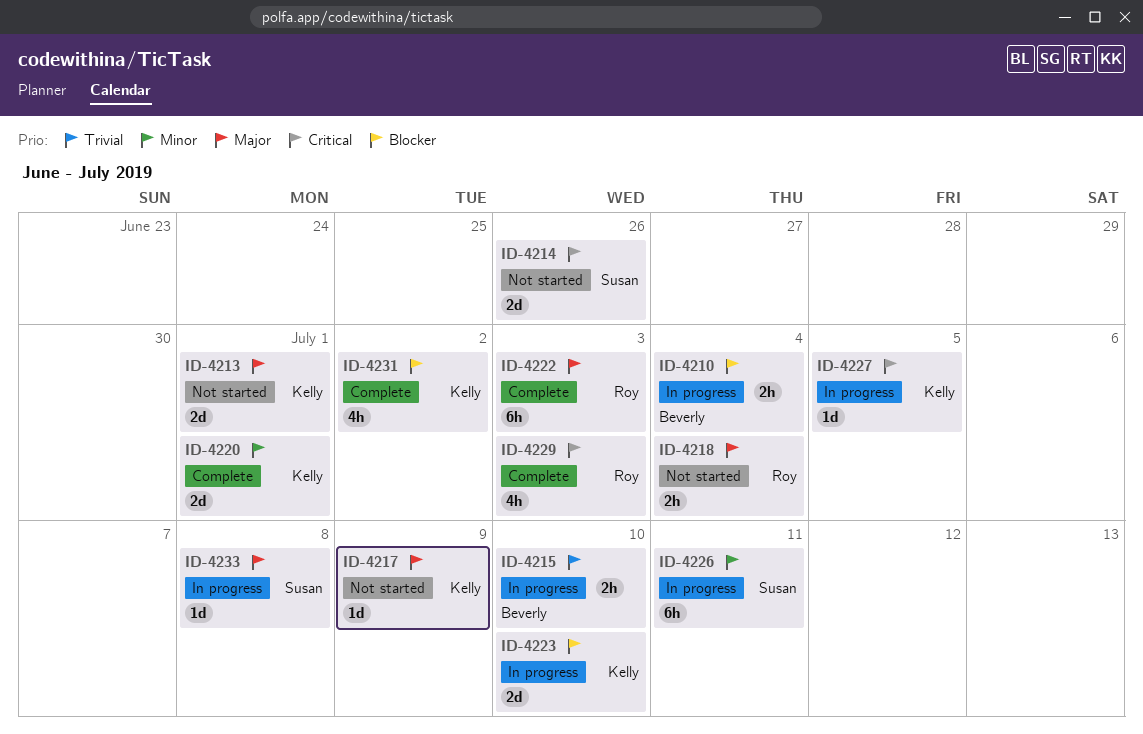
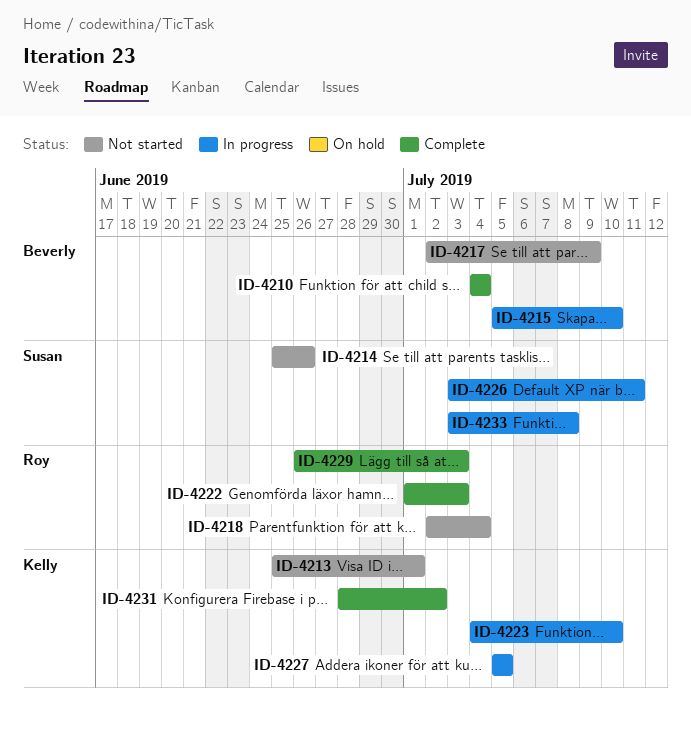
ID-4210, status: In progress -> Complete
ID-4217, owner: Kelly -> Beverly
ID-4220: present -> none

